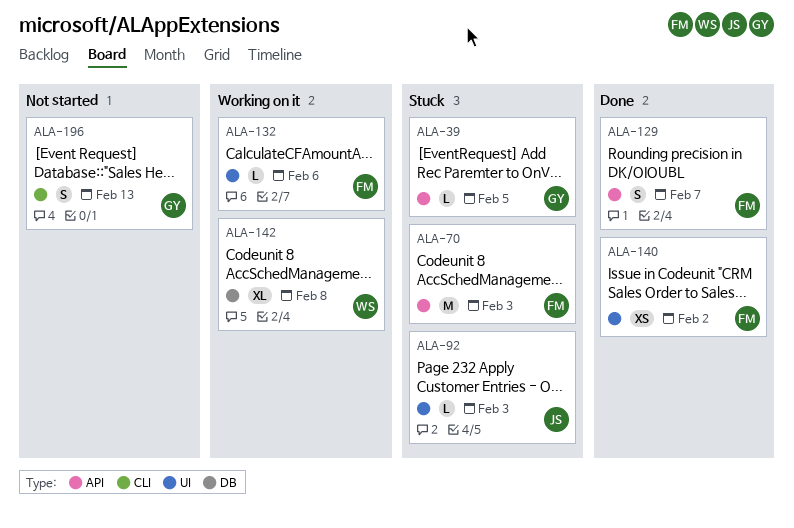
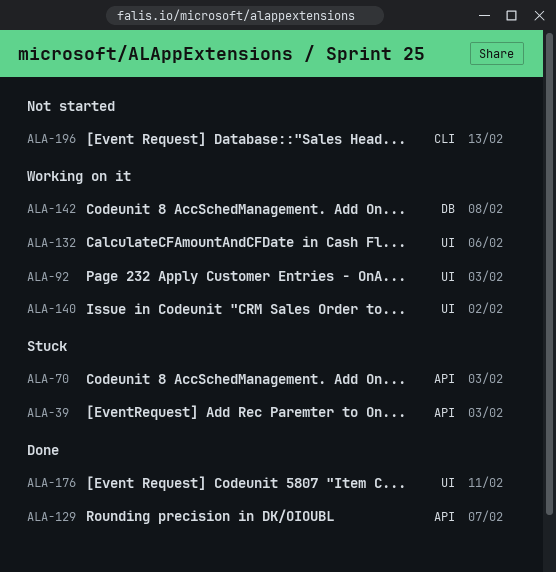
ALA-39, due: Feb 5 -> Feb 3
ALA-92, status: Stuck -> Working on it
ALA-140, status: Done -> Working on it
ALA-176: none -> present

